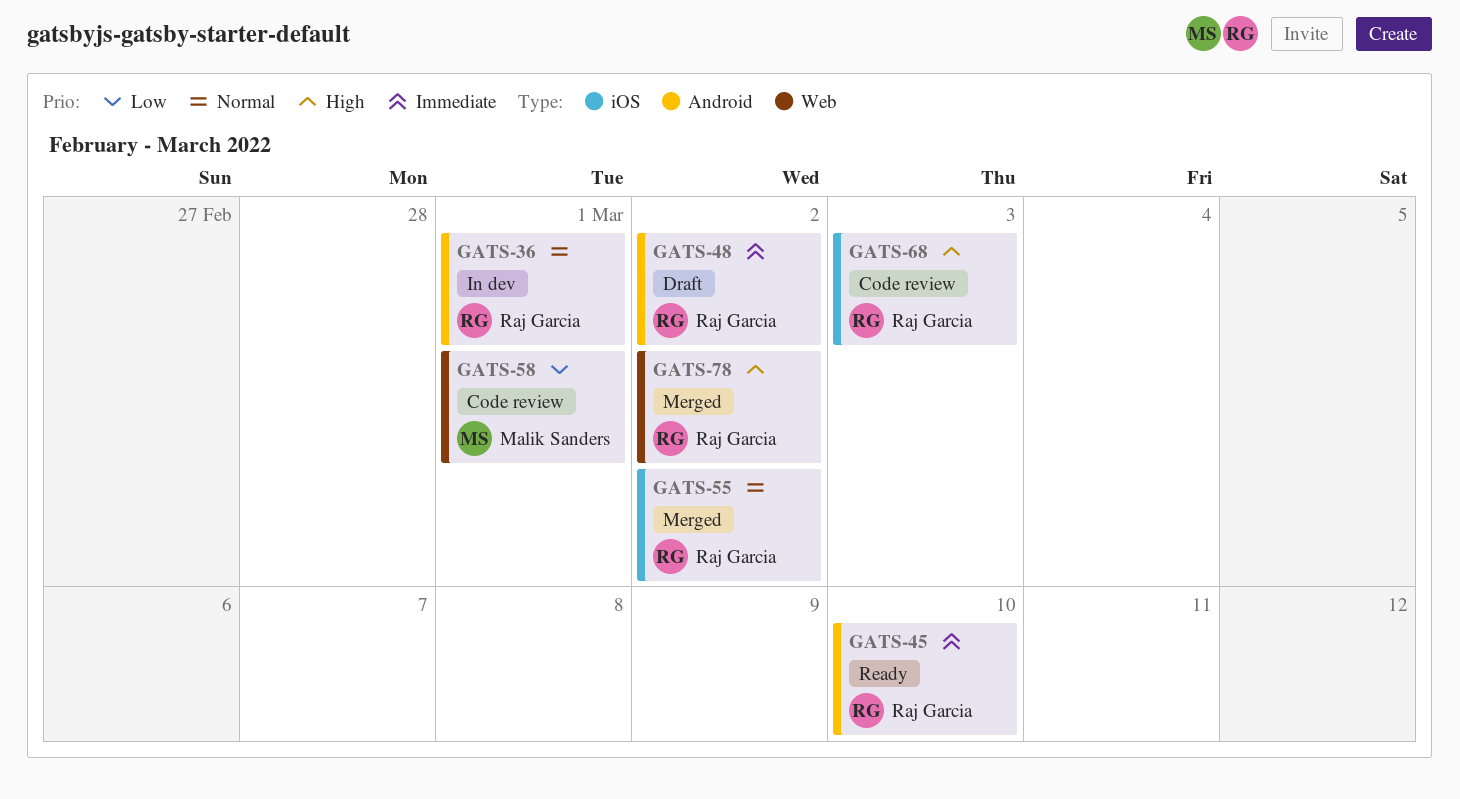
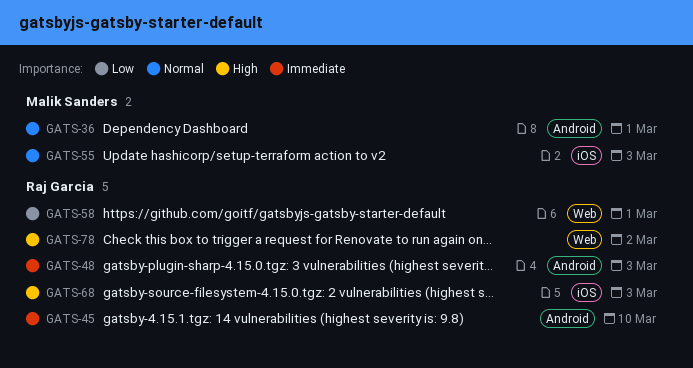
GATS-36, owner: Raj Garcia -> Malik Sanders
GATS-48, due: Mar 2 -> Mar 3
GATS-55, owner: Raj Garcia -> Malik Sanders
GATS-55, due: Mar 2 -> Mar 3
GATS-58, owner: Malik Sanders -> Raj Garcia

